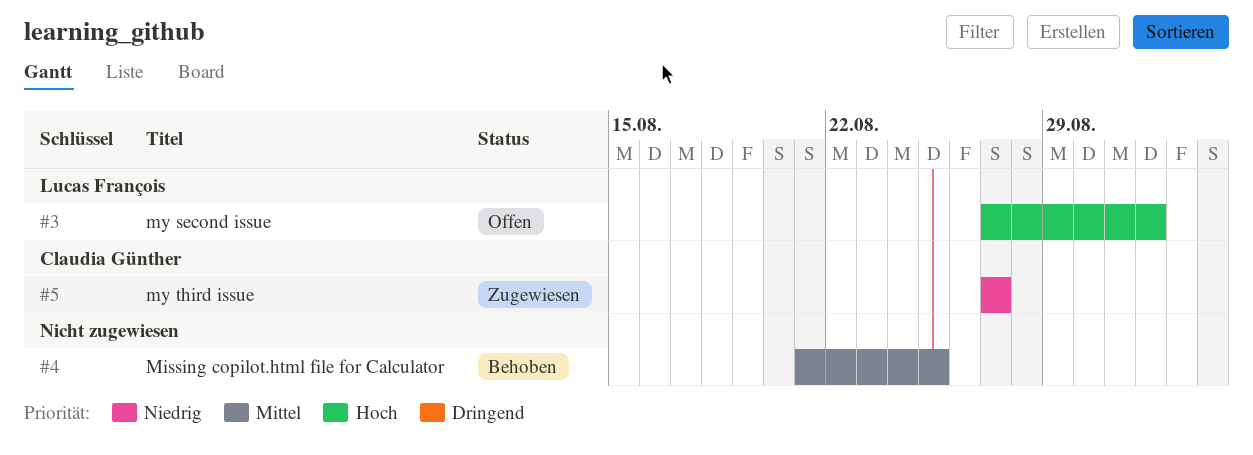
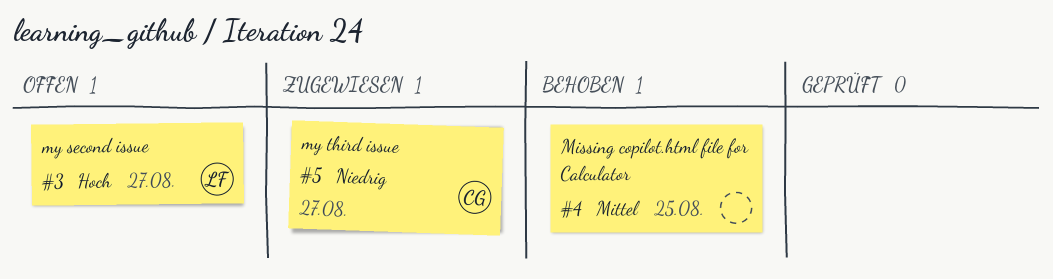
#3, due: Sep 1 -> Aug 27

